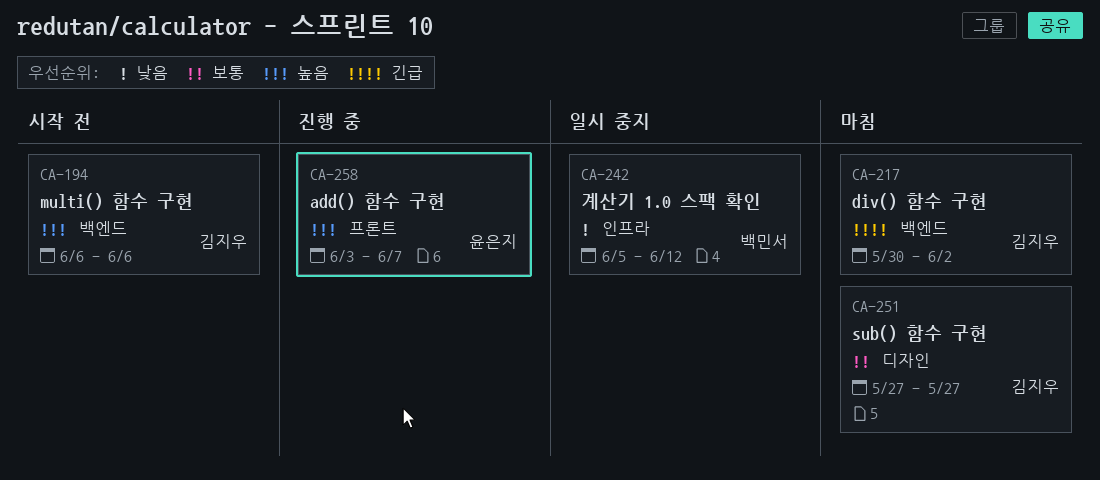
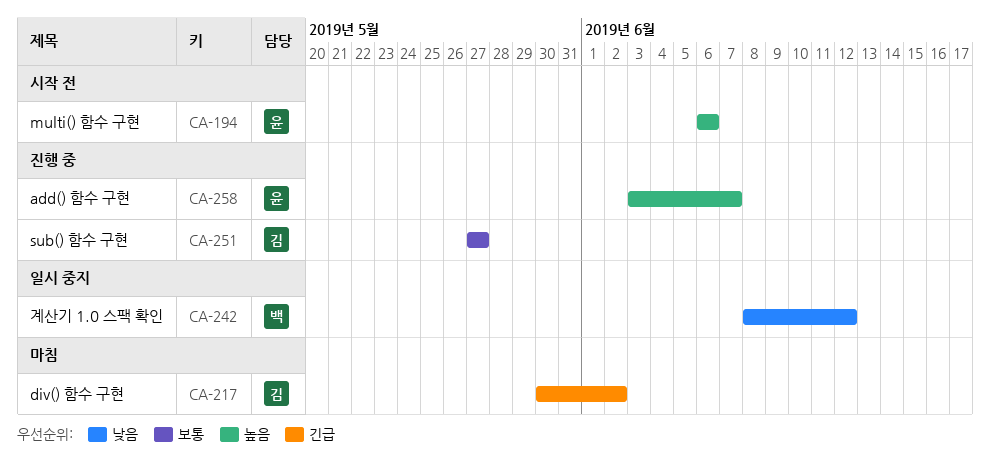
CA-194, owner: 김지우 -> 윤은지
CA-242, start: Jun 5 -> Jun 8
CA-251, status: 마침 -> 진행 중

